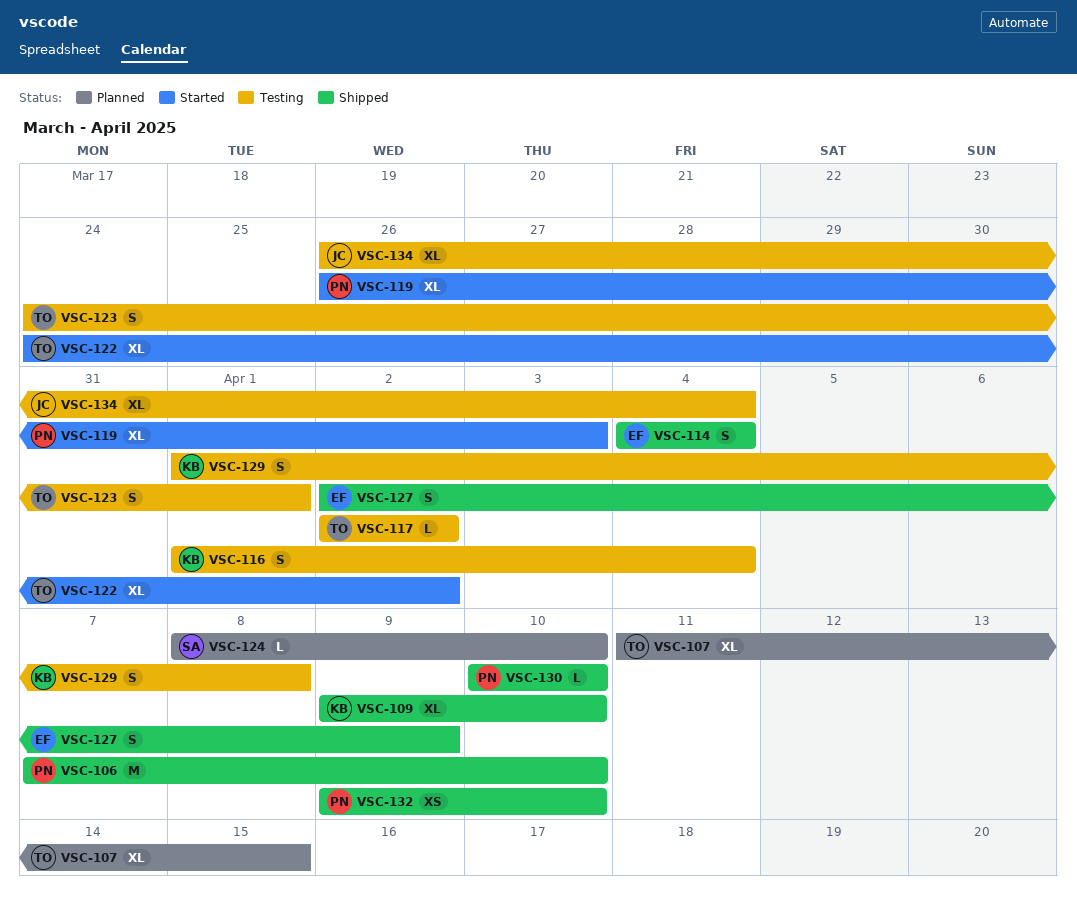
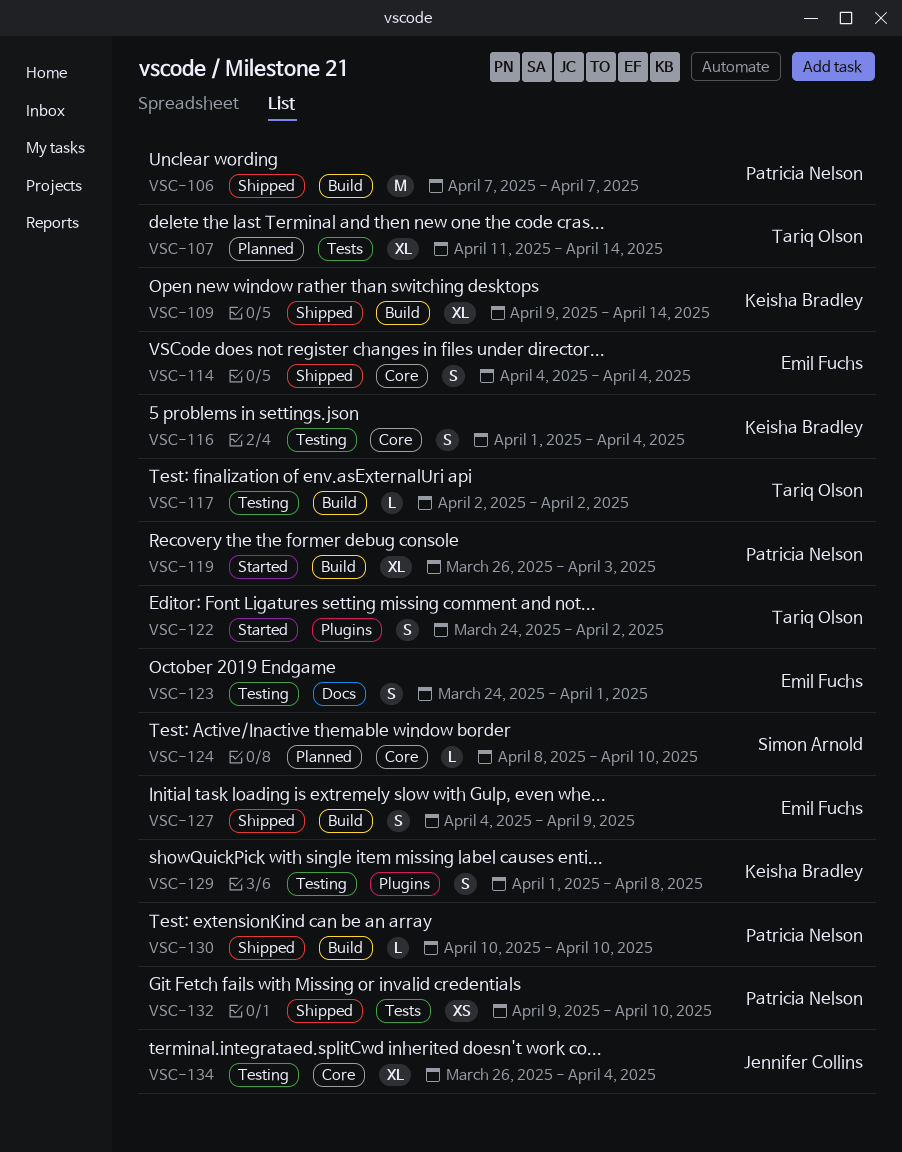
VSC-106, due: Apr 10 -> Apr 7
VSC-107, due: Apr 15 -> Apr 14
VSC-109, due: Apr 10 -> Apr 14
VSC-122, estimate: XL -> S
VSC-123, owner: Tariq Olson -> Emil Fuchs
VSC-127, start: Apr 2 -> Apr 4

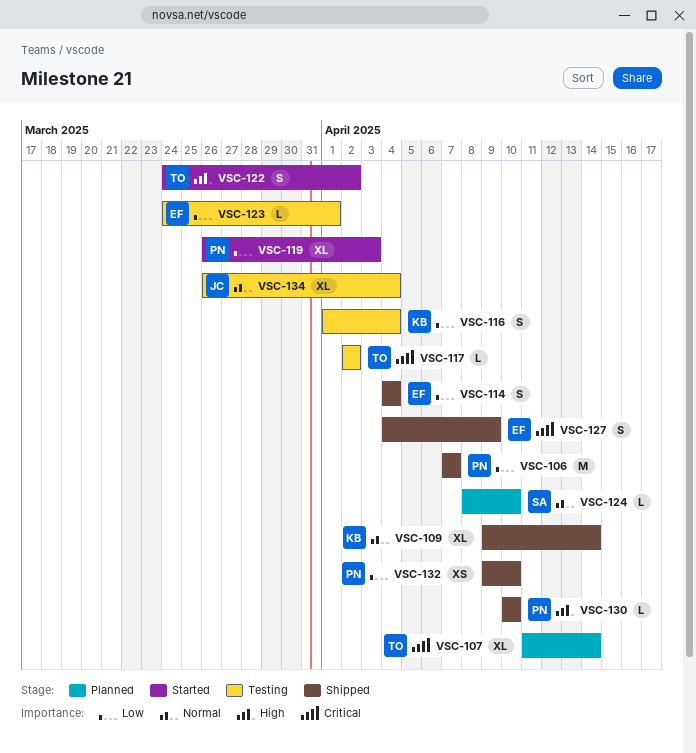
VSC-123, estimate: S -> L
VSC-129: present -> none

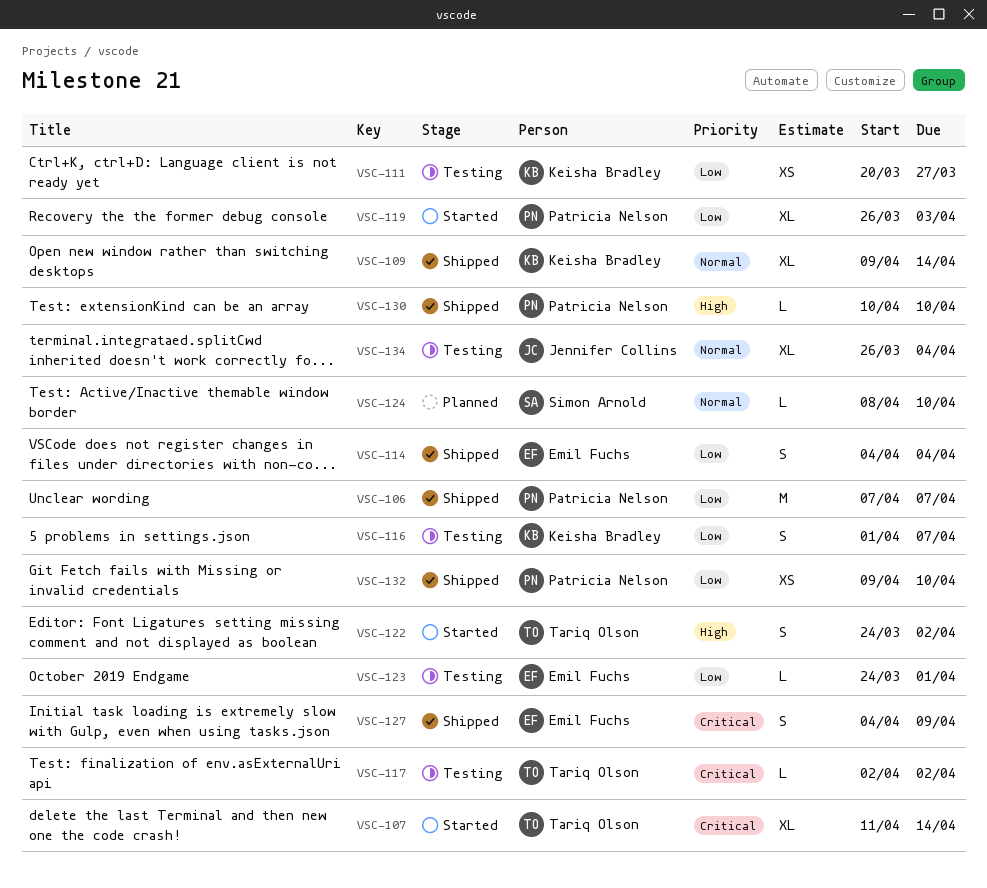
VSC-107, status: Planned -> Started
VSC-111: none -> present
VSC-116, due: Apr 4 -> Apr 7

